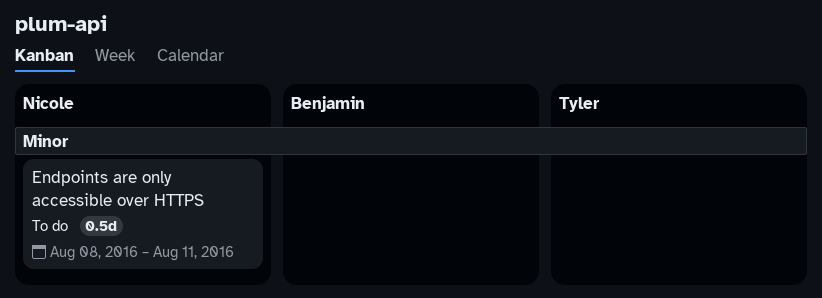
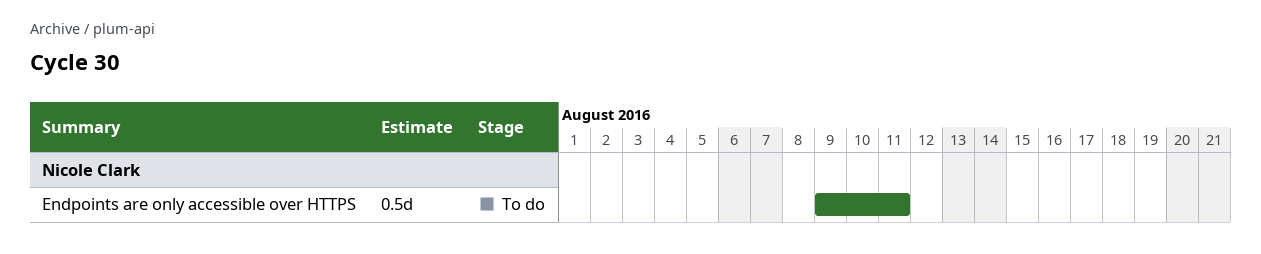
Endpoints are only accessible over HTTPS, start: Aug 8 -> Aug 9

